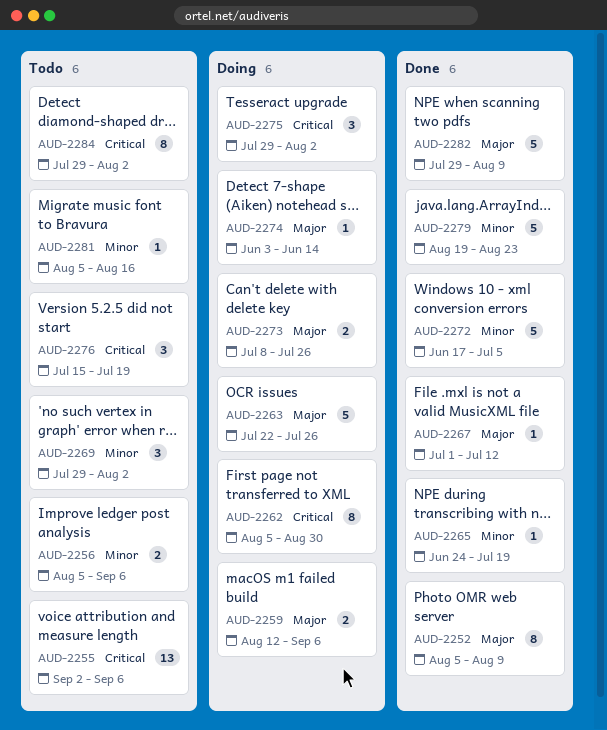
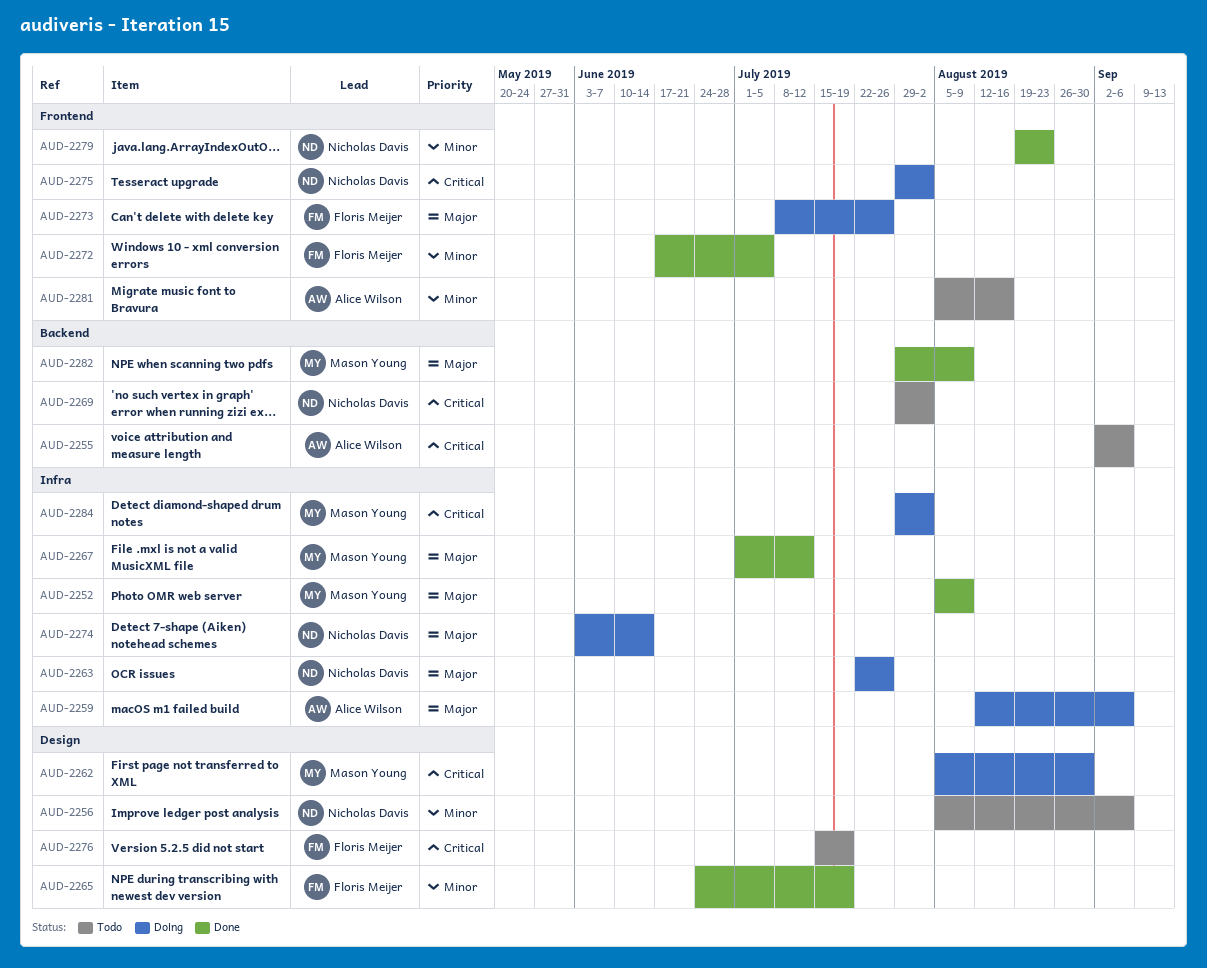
AUD-2269, priority: Minor -> Critical
AUD-2284, status: Todo -> Doing

